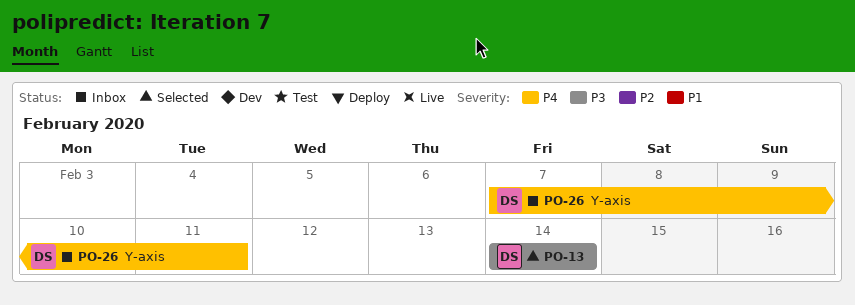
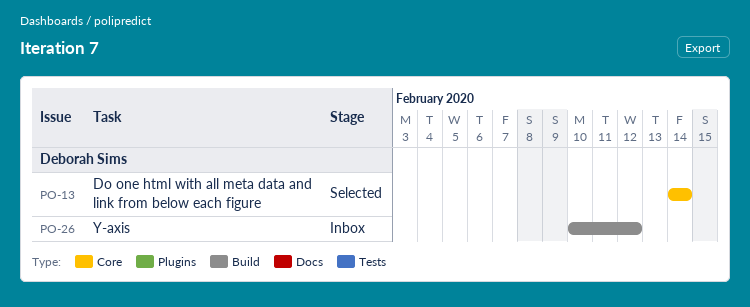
PO-26, start: Feb 7 -> Feb 10
PO-26, due: Feb 11 -> Feb 12

